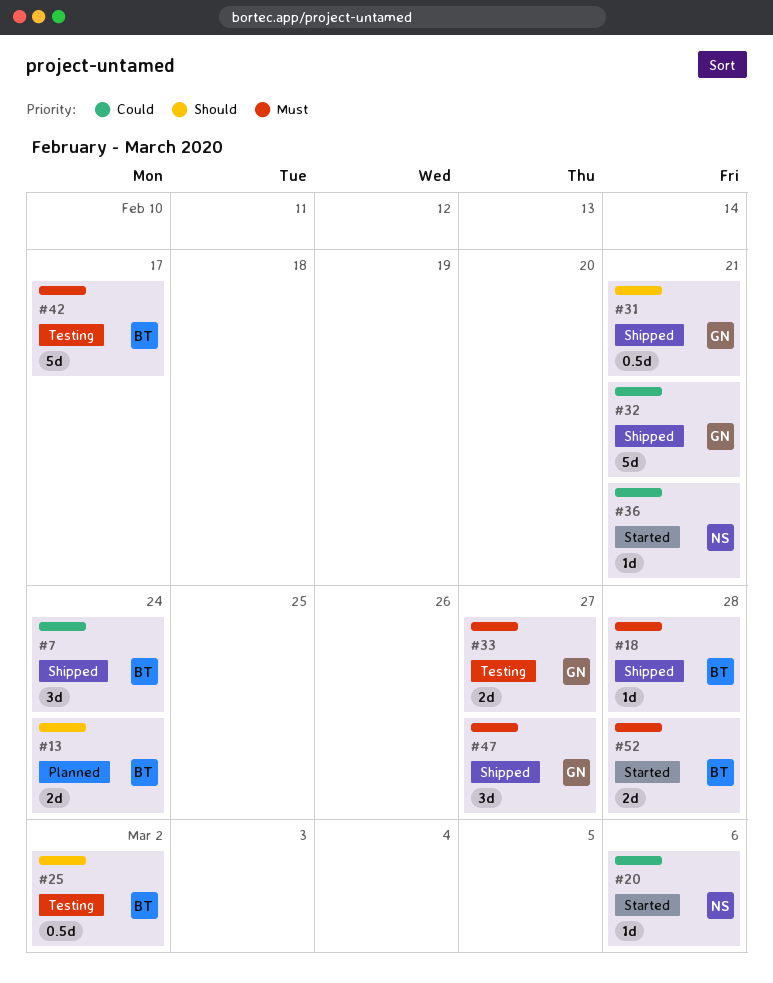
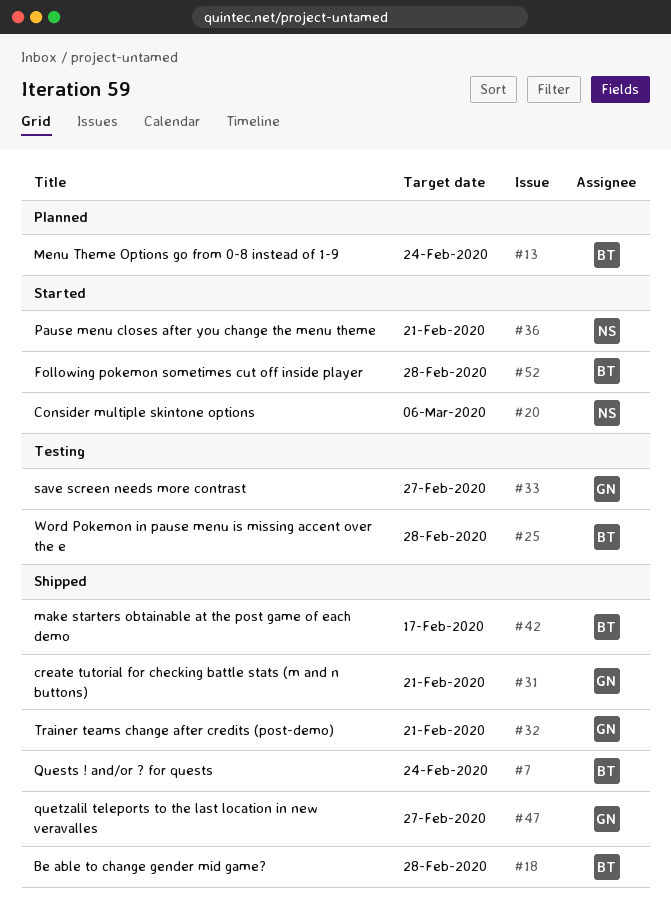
#25, due: Mar 2 -> Feb 28
#42, status: Testing -> Shipped

